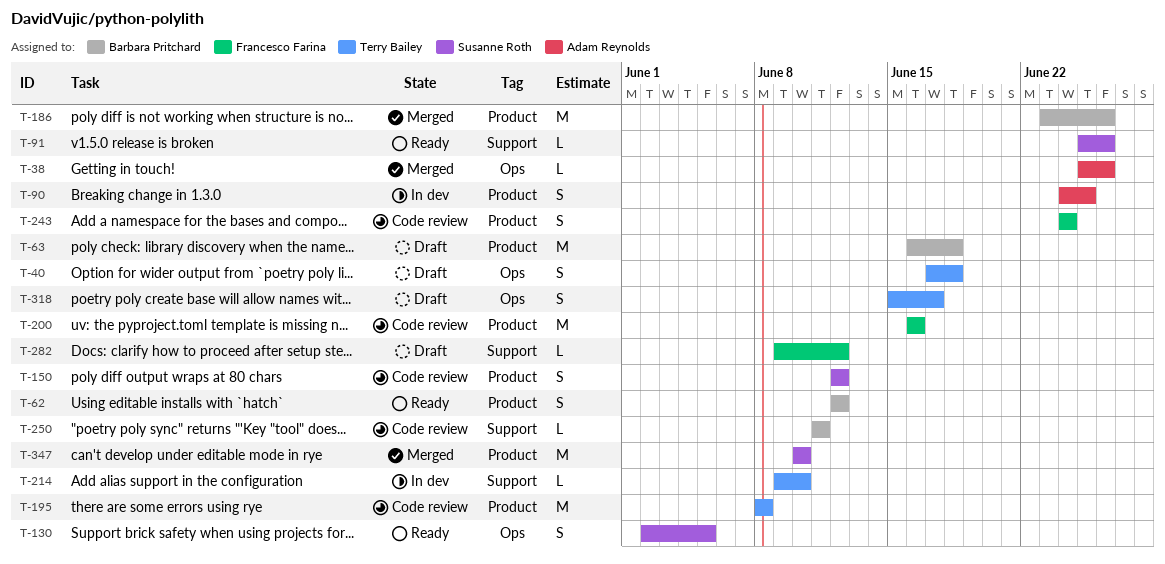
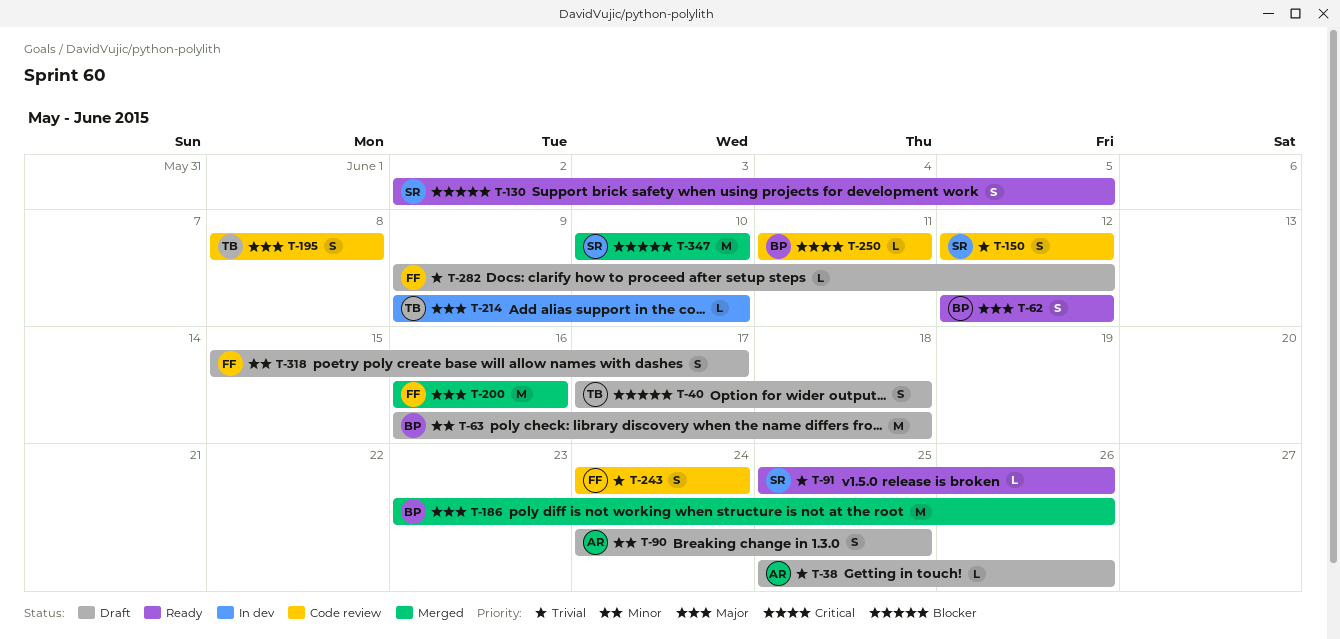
T-38, status: Merged -> Draft
T-90, status: In dev -> Draft
T-195, estimate: M -> S
T-200, status: Code review -> Merged
T-318, owner: Terry Bailey -> Francesco Farina

